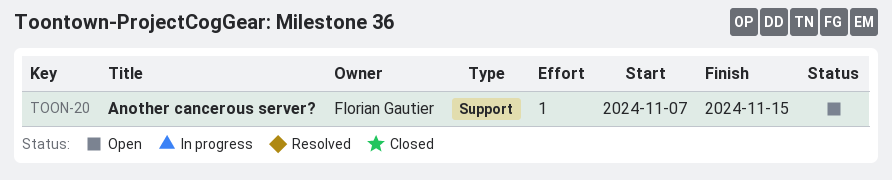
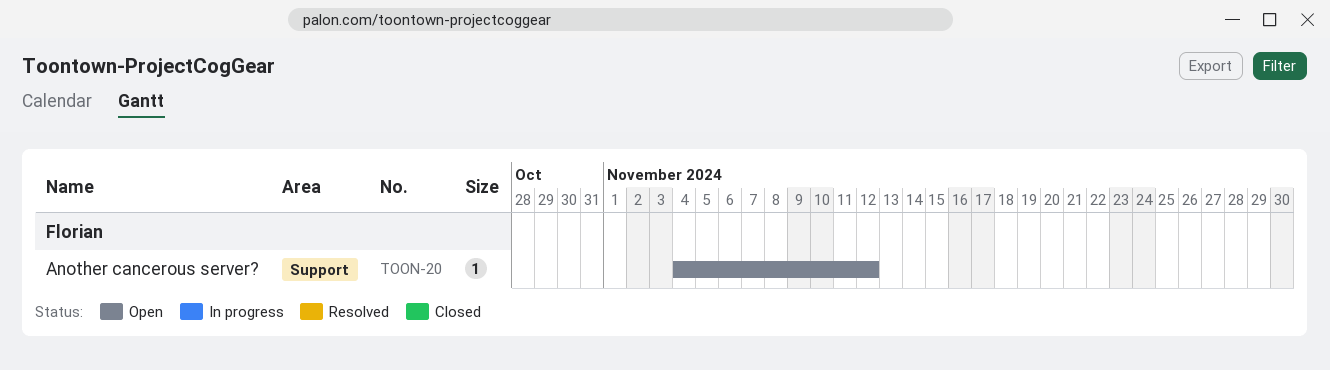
TOON-20, start: Nov 7 -> Nov 4
TOON-20, due: Nov 15 -> Nov 12

